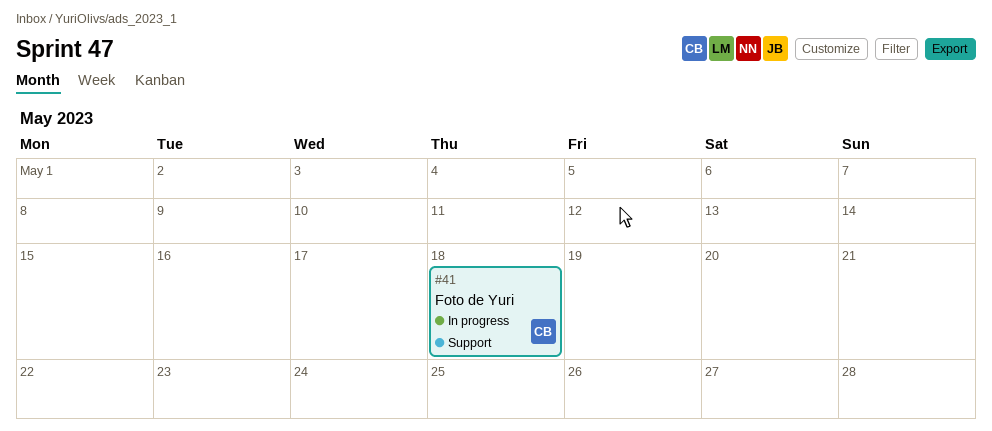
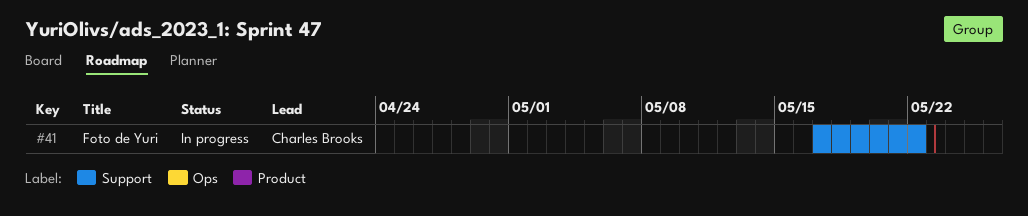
#41, due: May 18 -> May 22

